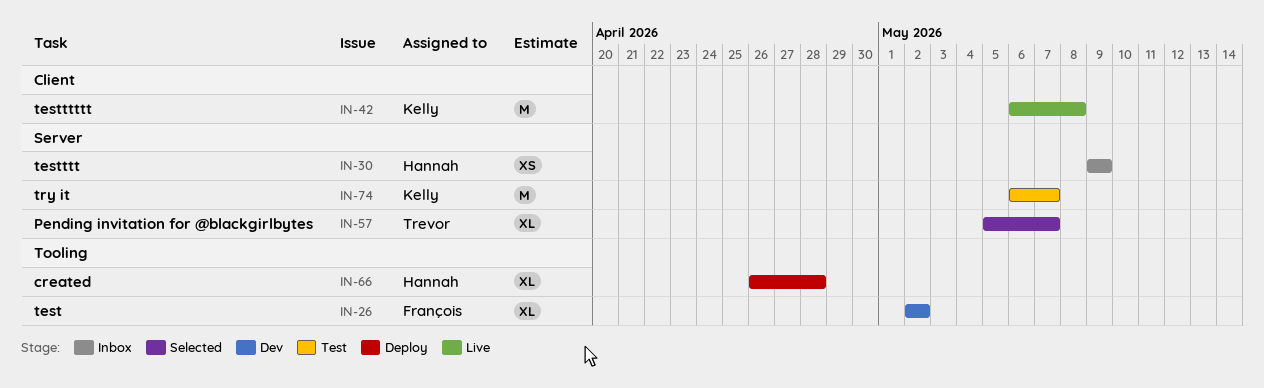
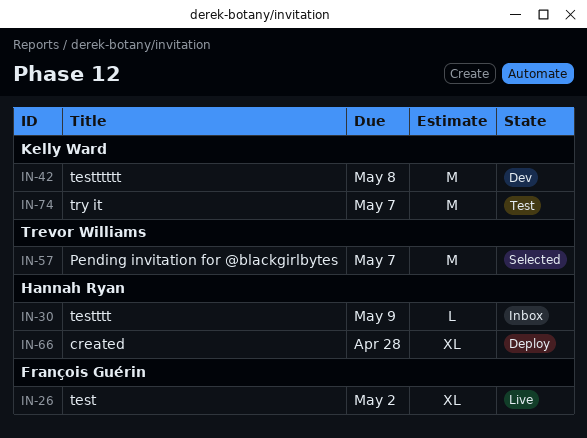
IN-26, status: Dev -> Live
IN-30, estimate: XS -> L
IN-42, status: Live -> Dev
IN-57, estimate: XL -> M

